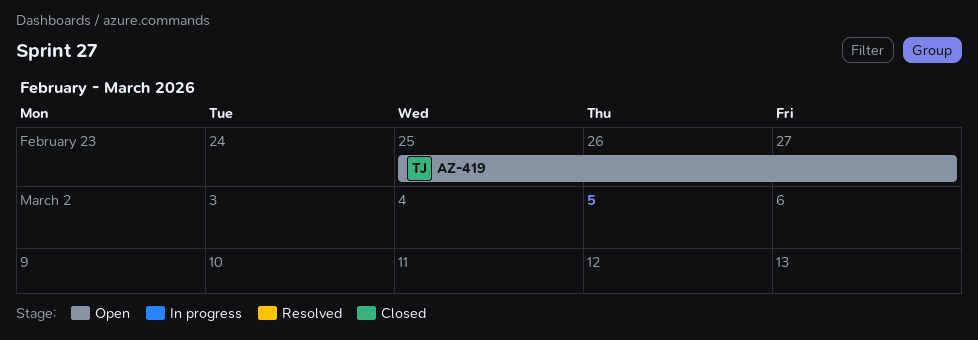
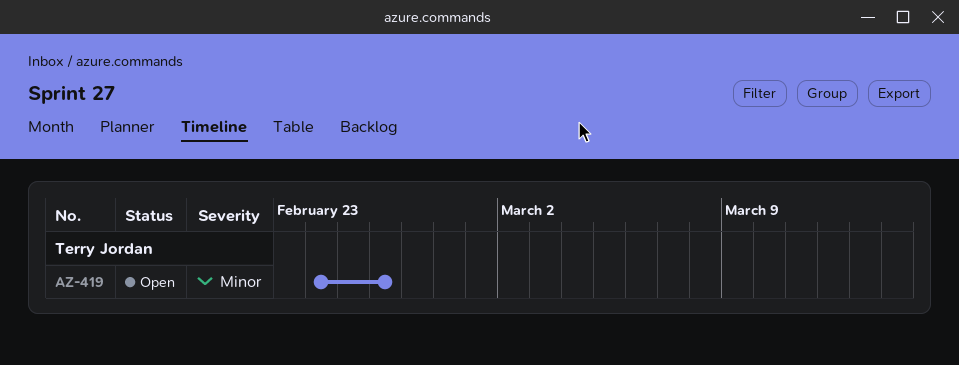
AZ-419, start: Feb 25 -> Feb 24
AZ-419, due: Feb 27 -> Feb 26

